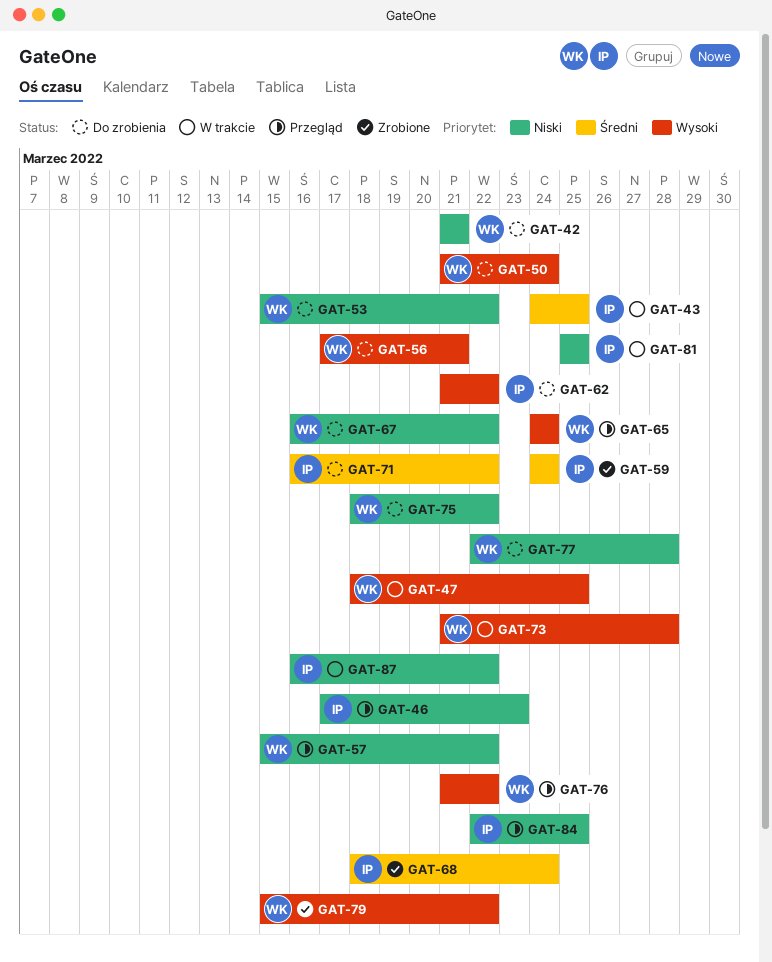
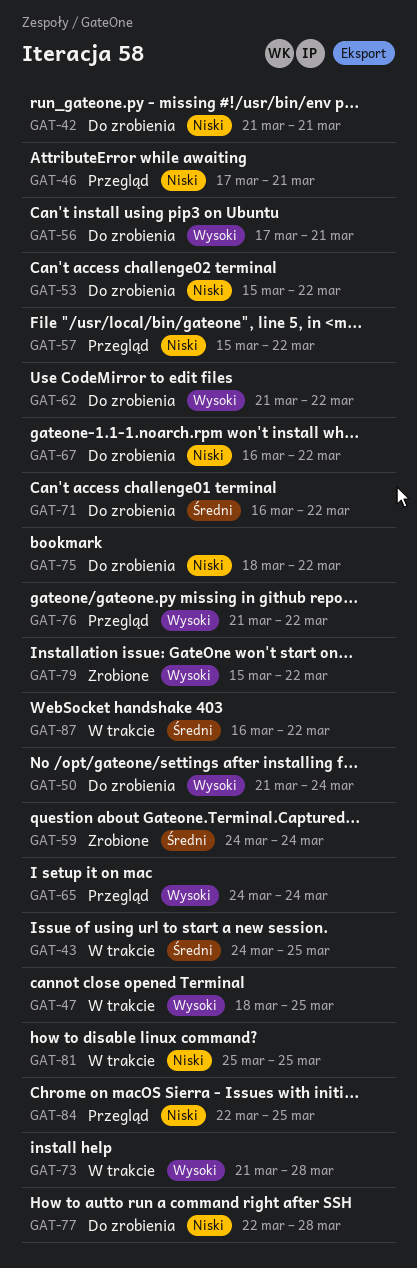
GAT-46, due: Mar 23 -> Mar 21
GAT-68: present -> none
GAT-87, priority: Niski -> Średni

